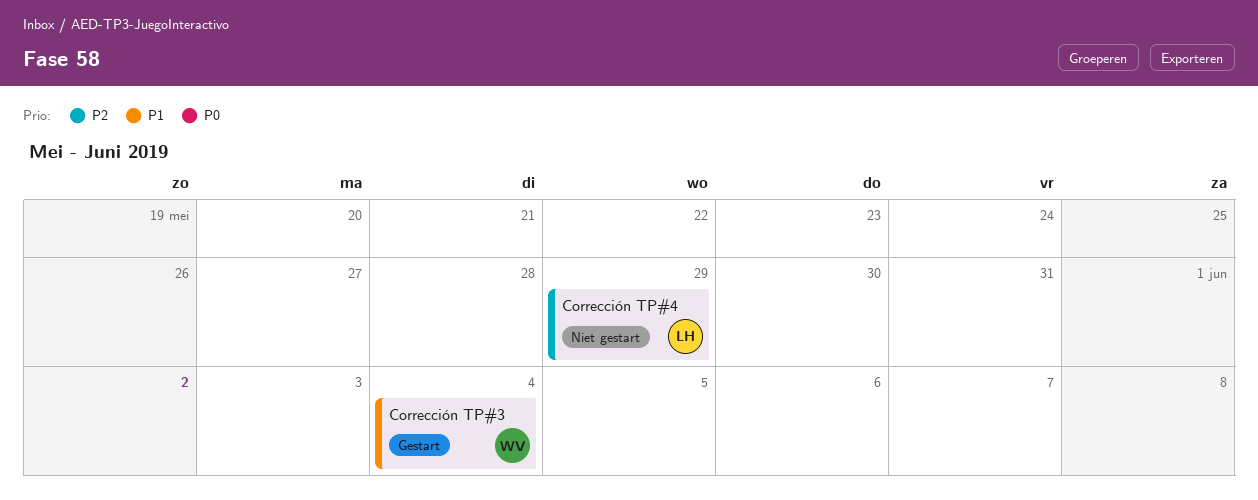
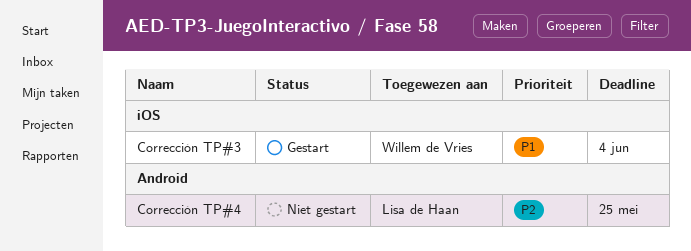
Corrección TP#4, due: May 29 -> May 25

